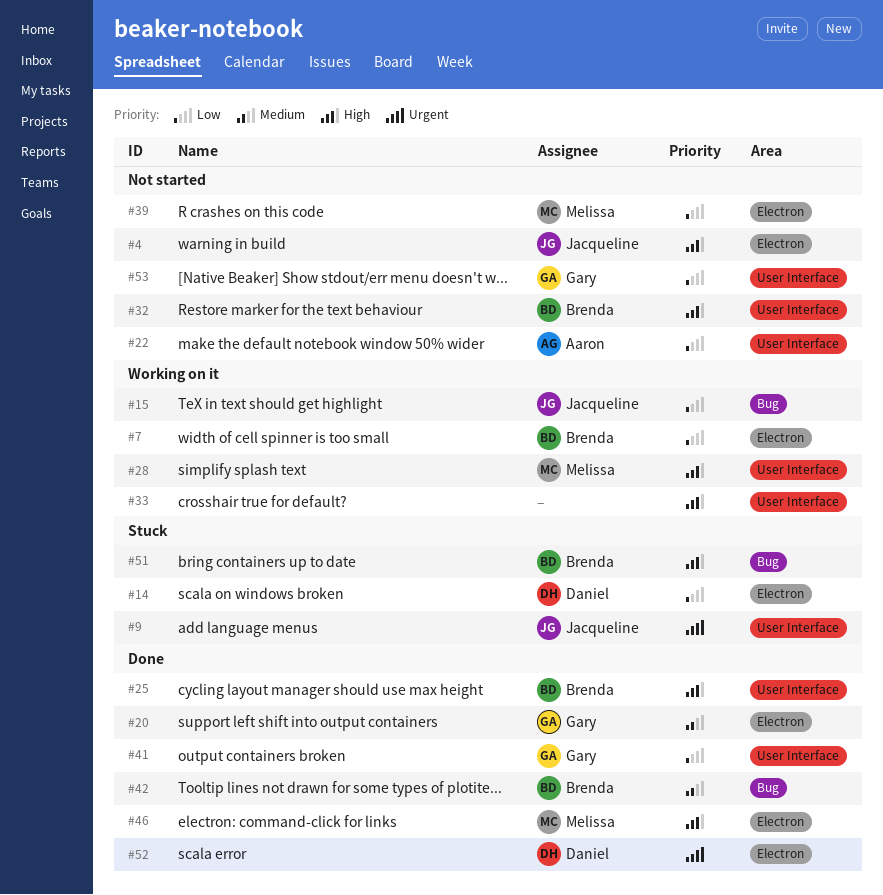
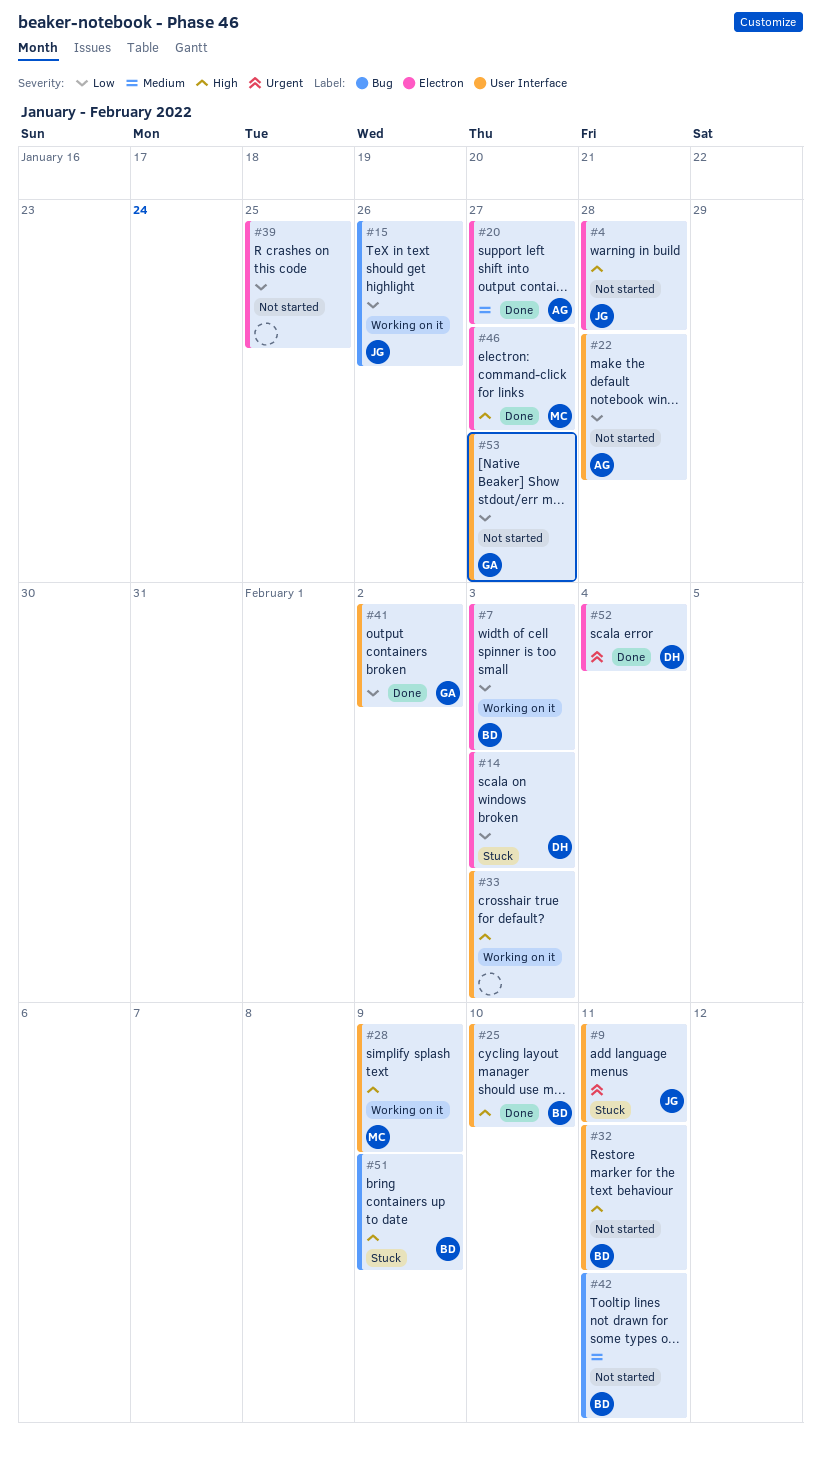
#20, owner: Gary -> Aaron
#39, owner: Melissa -> none
#42, status: Done -> Not started

